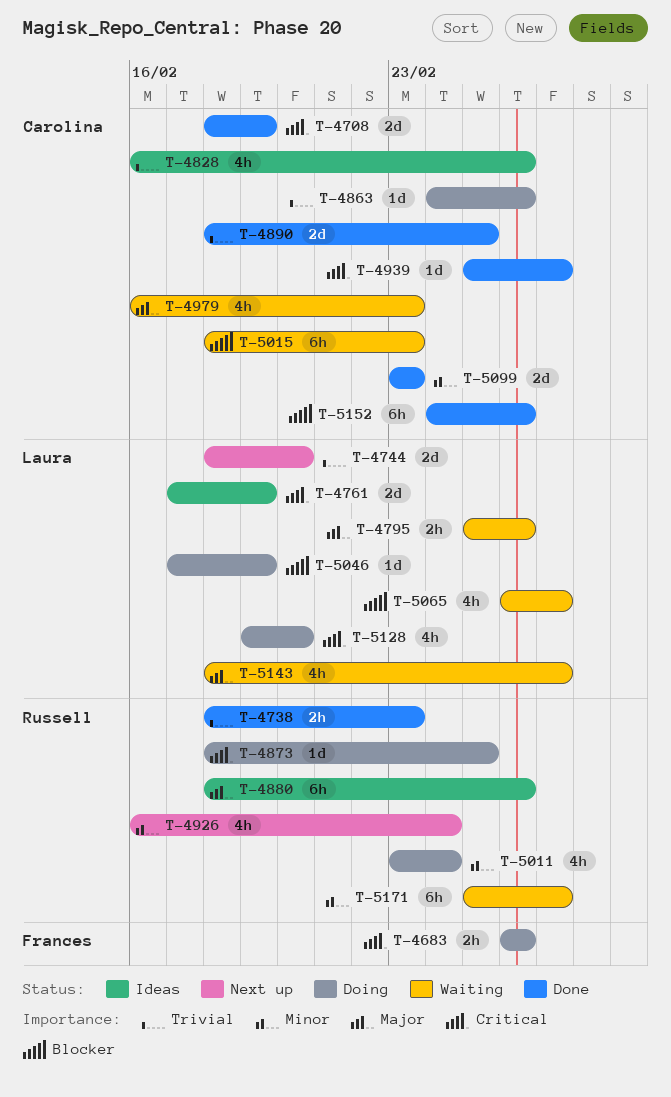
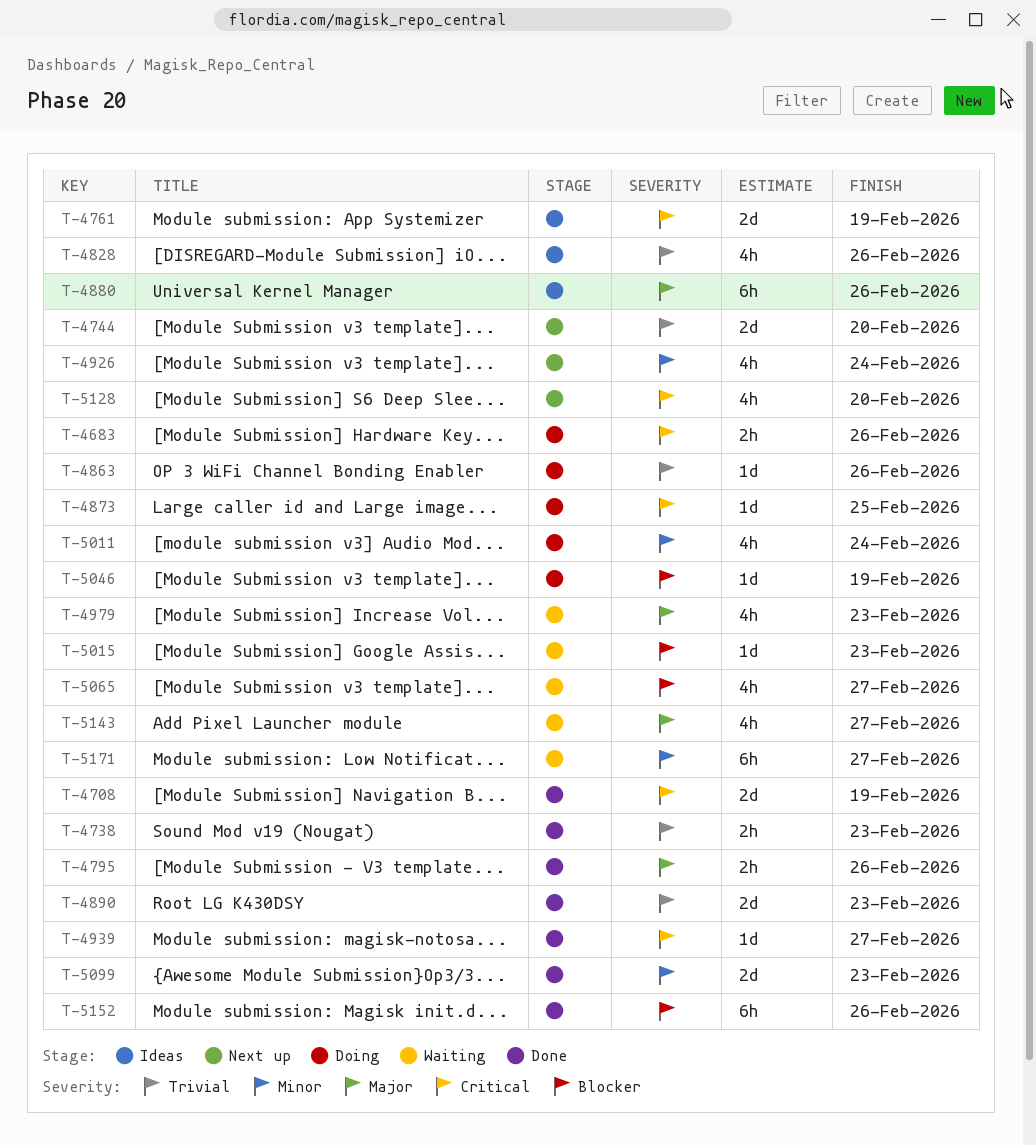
T-4795, status: Waiting -> Done
T-4890, due: Feb 25 -> Feb 23
T-5015, estimate: 6h -> 1d
T-5128, status: Doing -> Next up

